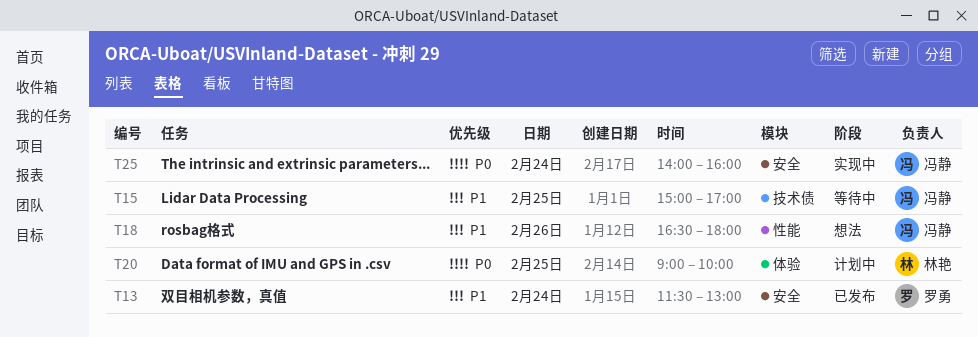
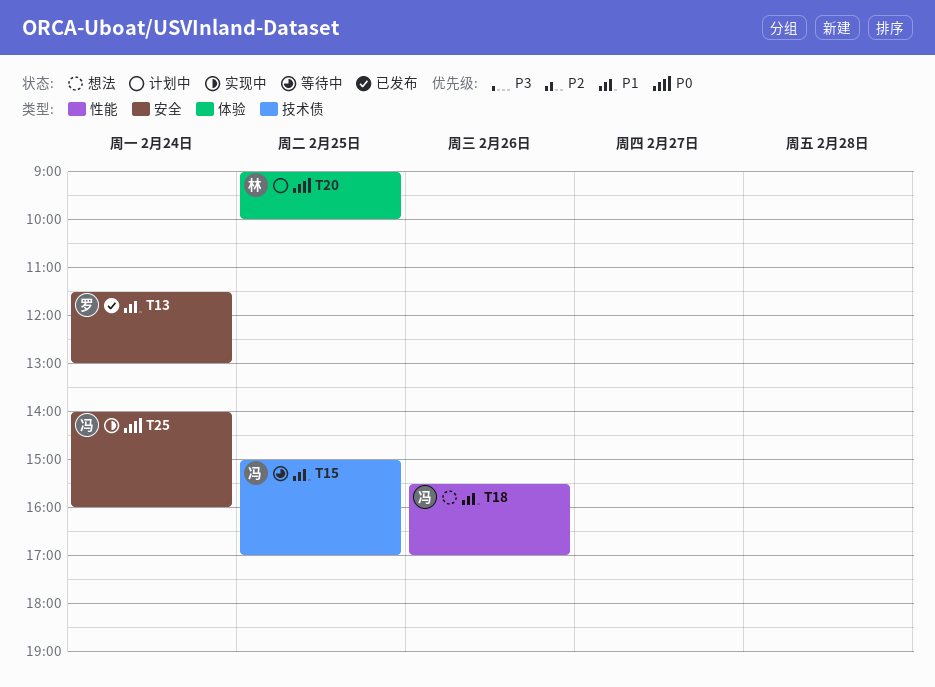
T18, begins: 16:30 -> 15:30
T18, ends: 18:00 -> 17:00

